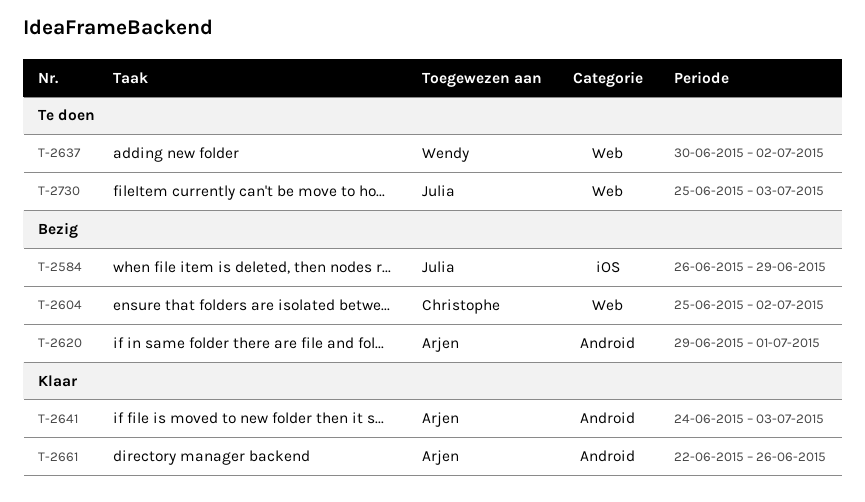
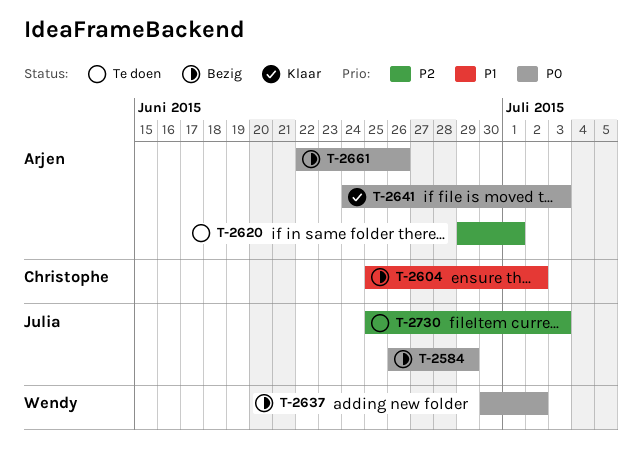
T-2620, status: Bezig -> Te doen
T-2637, status: Te doen -> Bezig
T-2661, status: Klaar -> Bezig

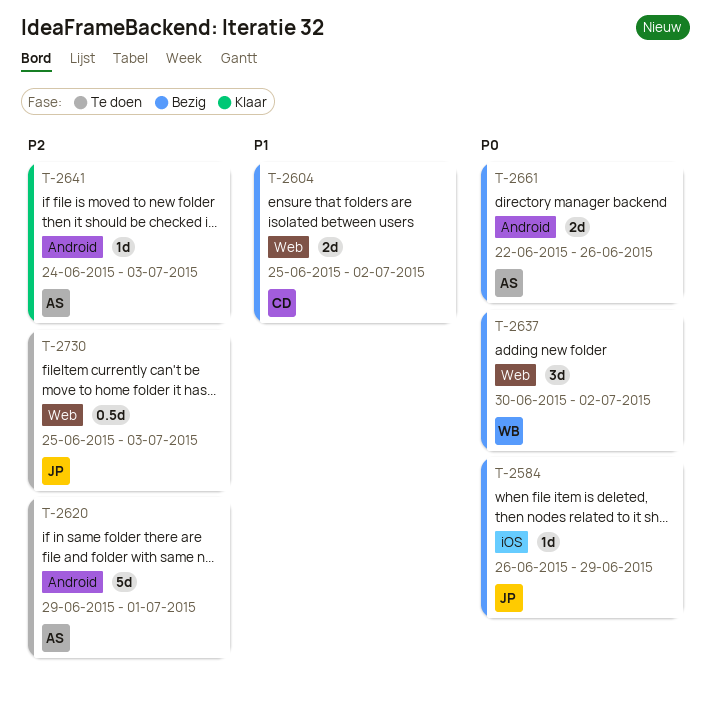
T-2641, priority: P0 -> P2

